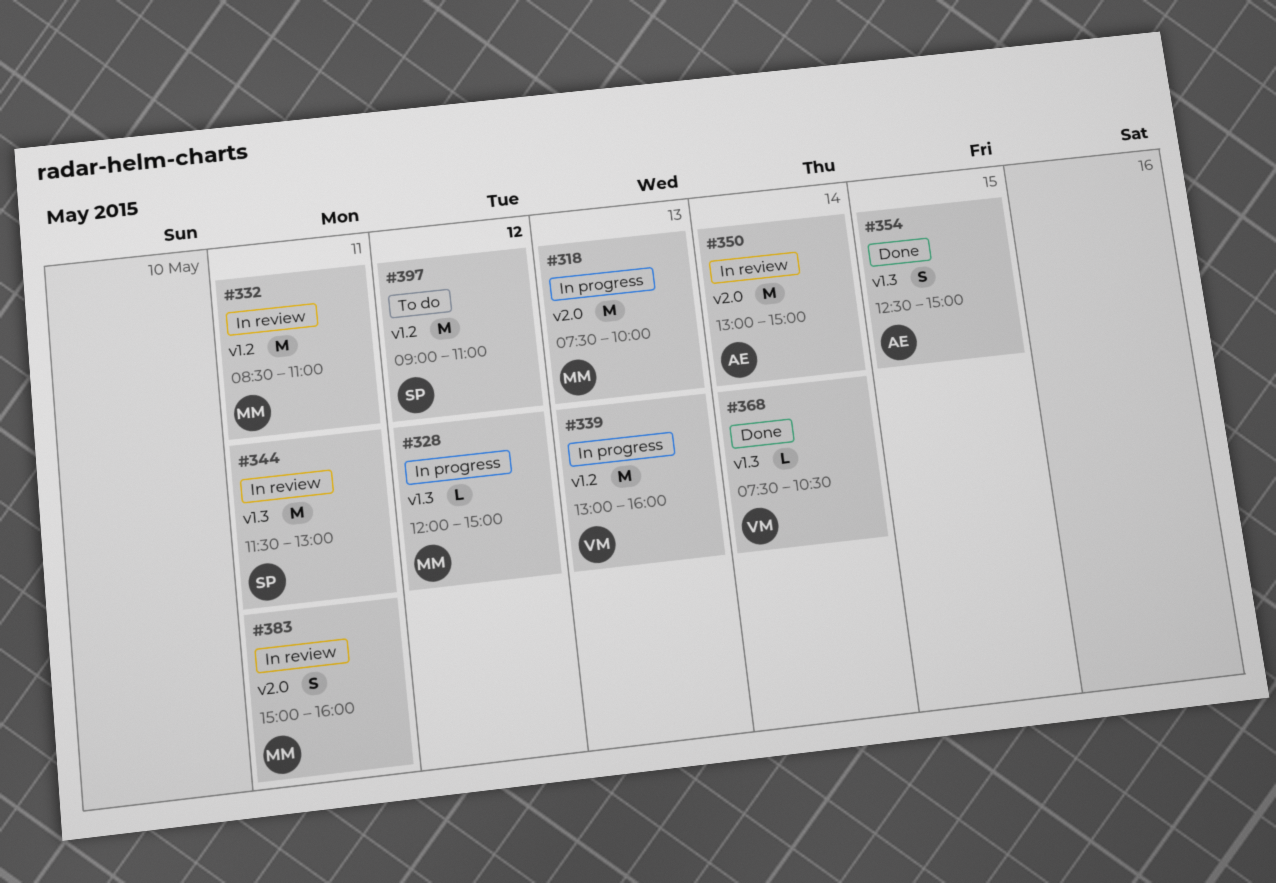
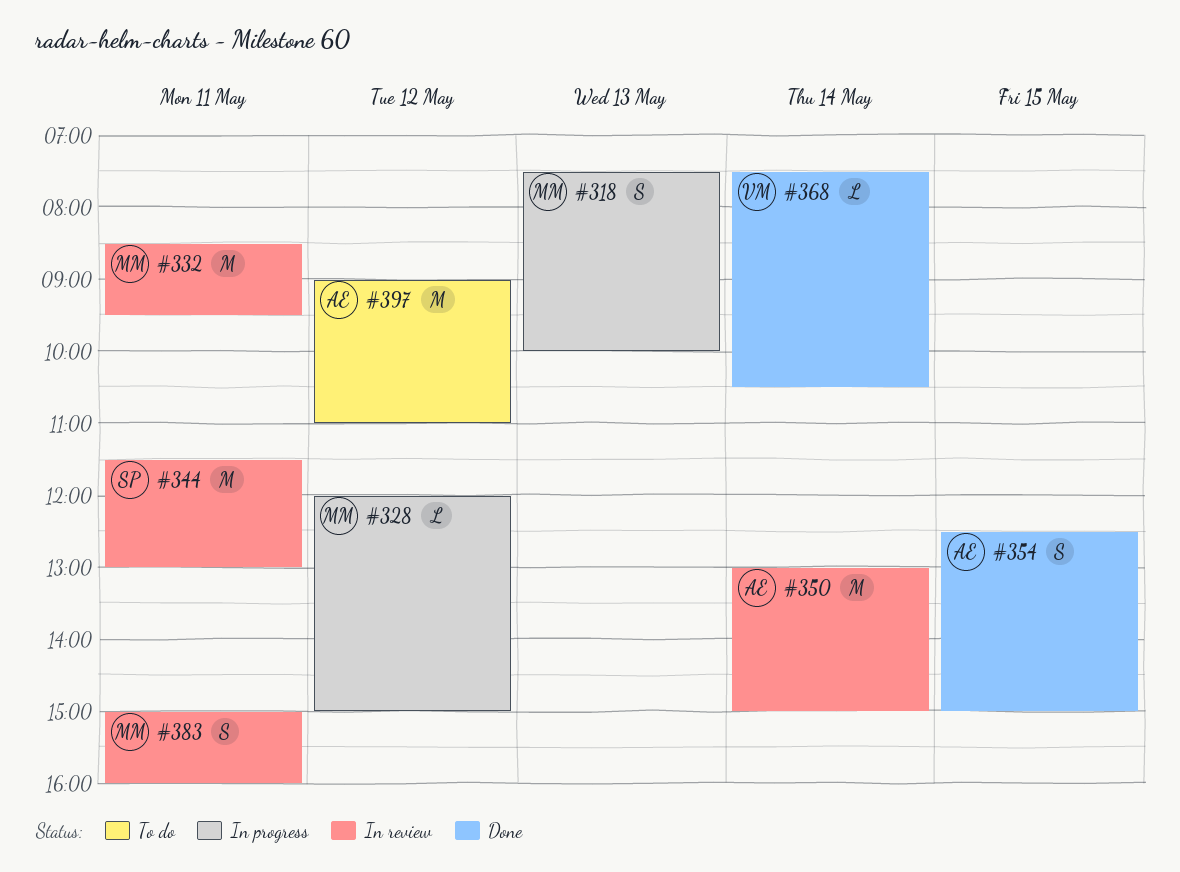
#318, estimate: M -> S
#332, ends: 11:00 -> 09:30
#339: present -> none
#397, owner: SP -> AE

